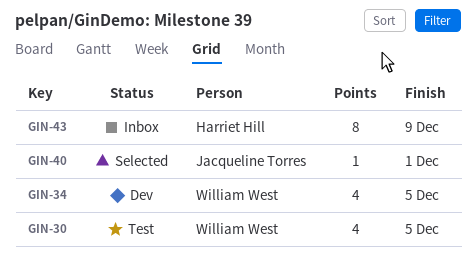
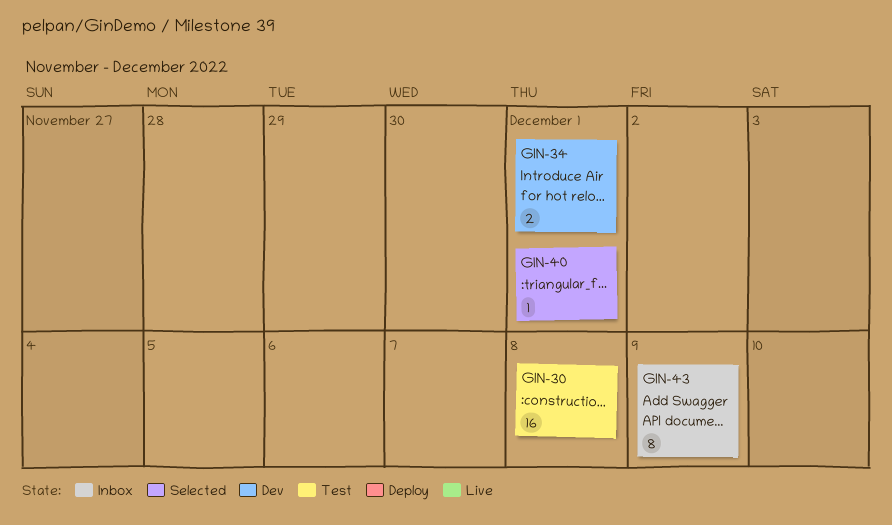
GIN-30, estimate: 4 -> 16
GIN-30, due: Dec 5 -> Dec 8
GIN-34, estimate: 4 -> 2
GIN-34, due: Dec 5 -> Dec 1

